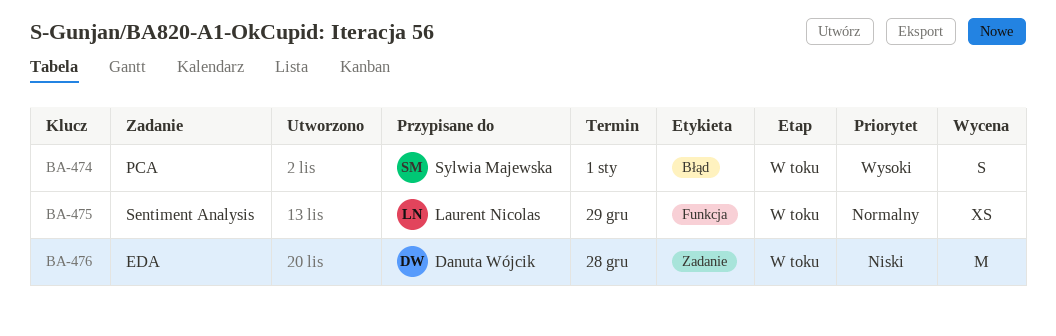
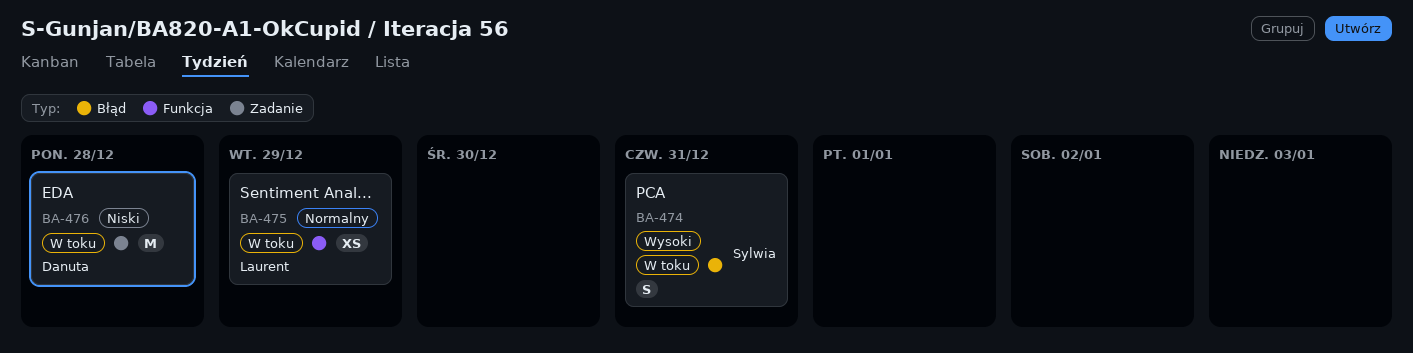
BA-474, due: Jan 1 -> Dec 31

